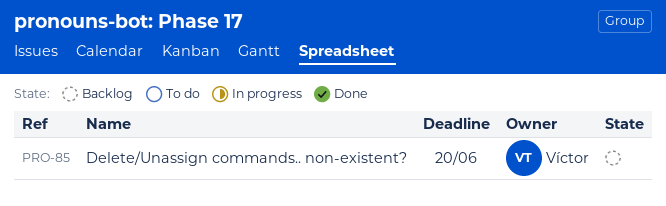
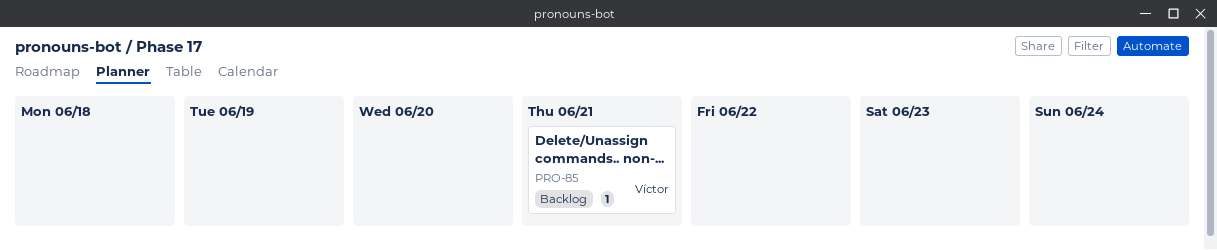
PRO-85, due: Jun 20 -> Jun 21

